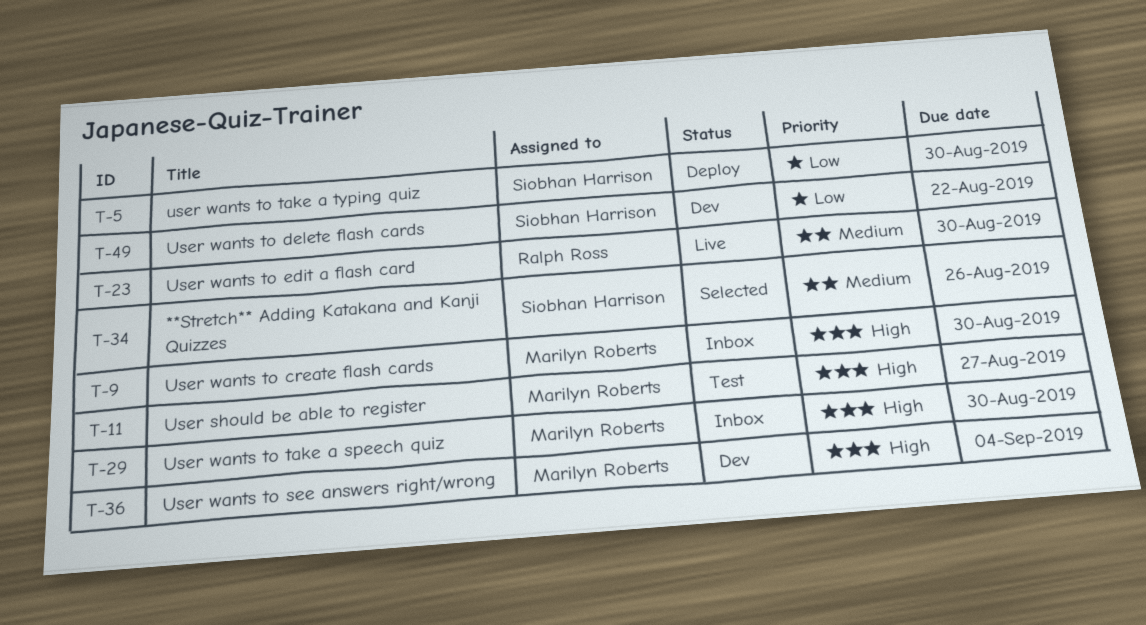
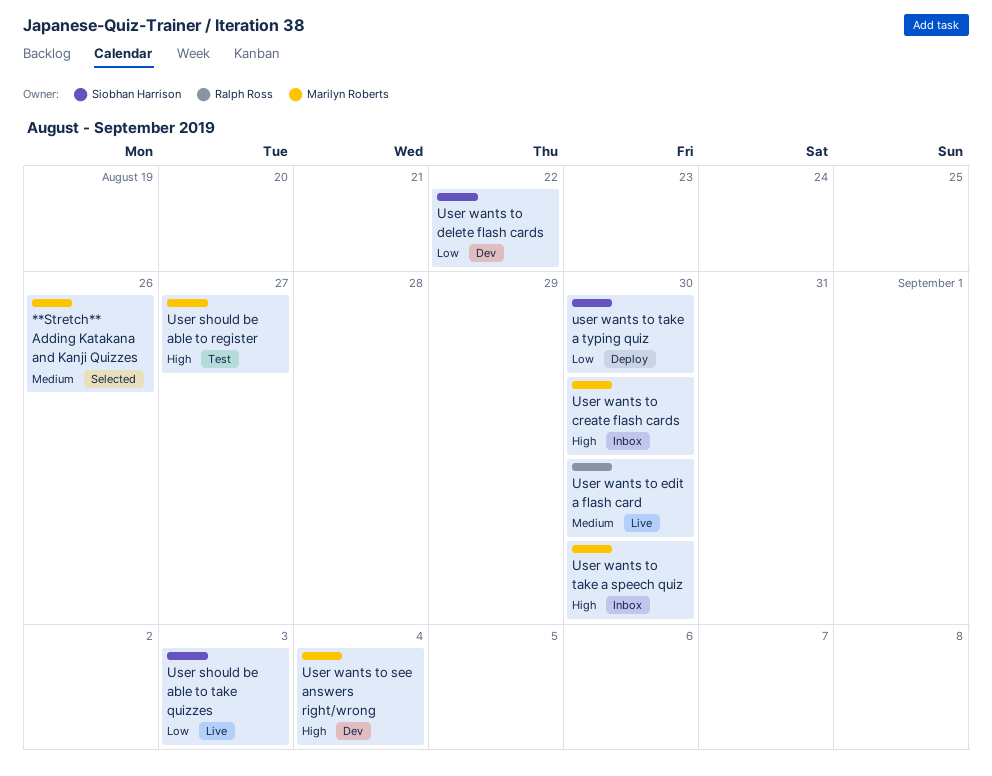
**Stretch** Adding Katakana and Kanji Quizzes, owner: Siobhan Harrison -> Marilyn Roberts
User should be able to take quizzes: none -> present

